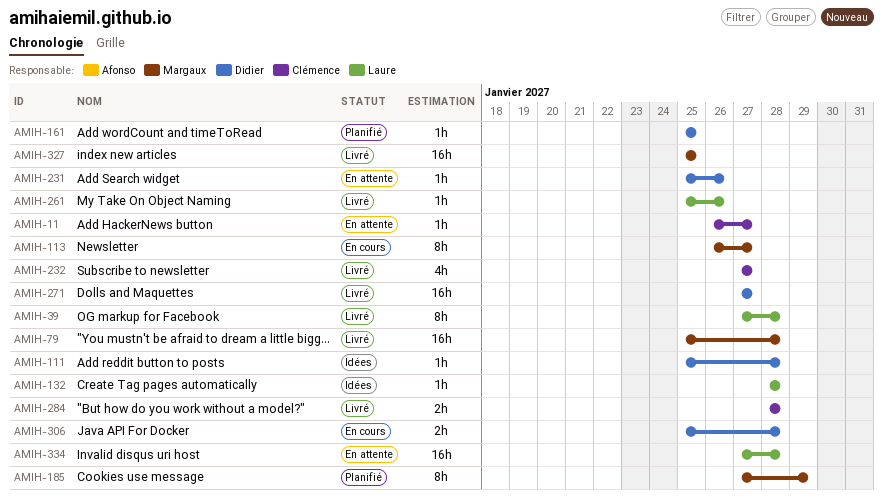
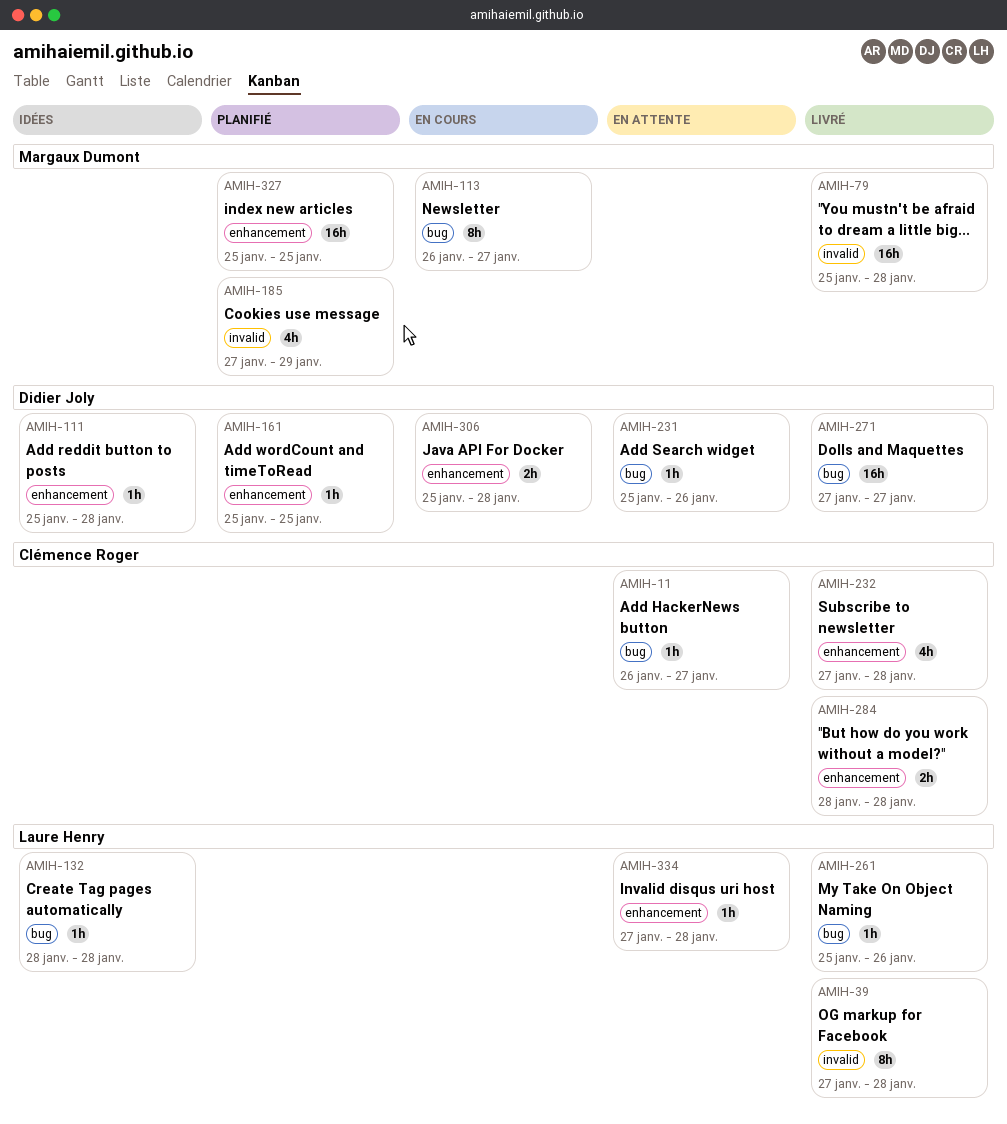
AMIH-185, estimate: 8h -> 4h
AMIH-232, due: Jan 27 -> Jan 28
AMIH-327, status: Livré -> Planifié
AMIH-334, estimate: 16h -> 1h

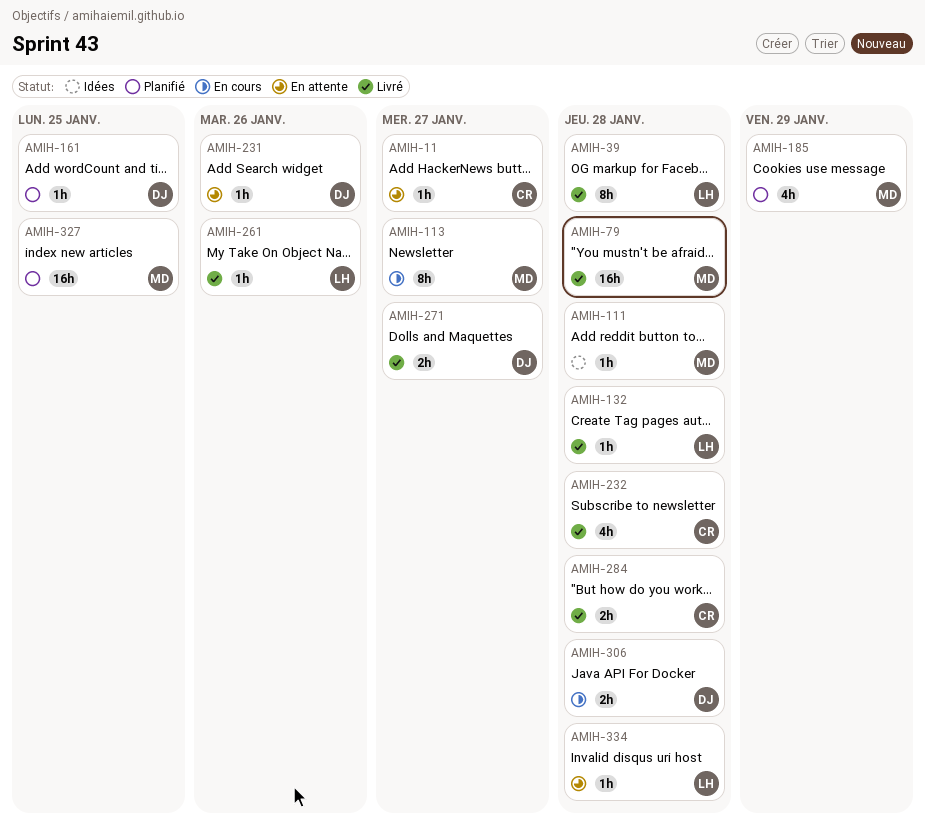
AMIH-111, owner: Didier Joly -> Margaux Dumont
AMIH-132, status: Idées -> Livré
AMIH-271, estimate: 16h -> 2h

